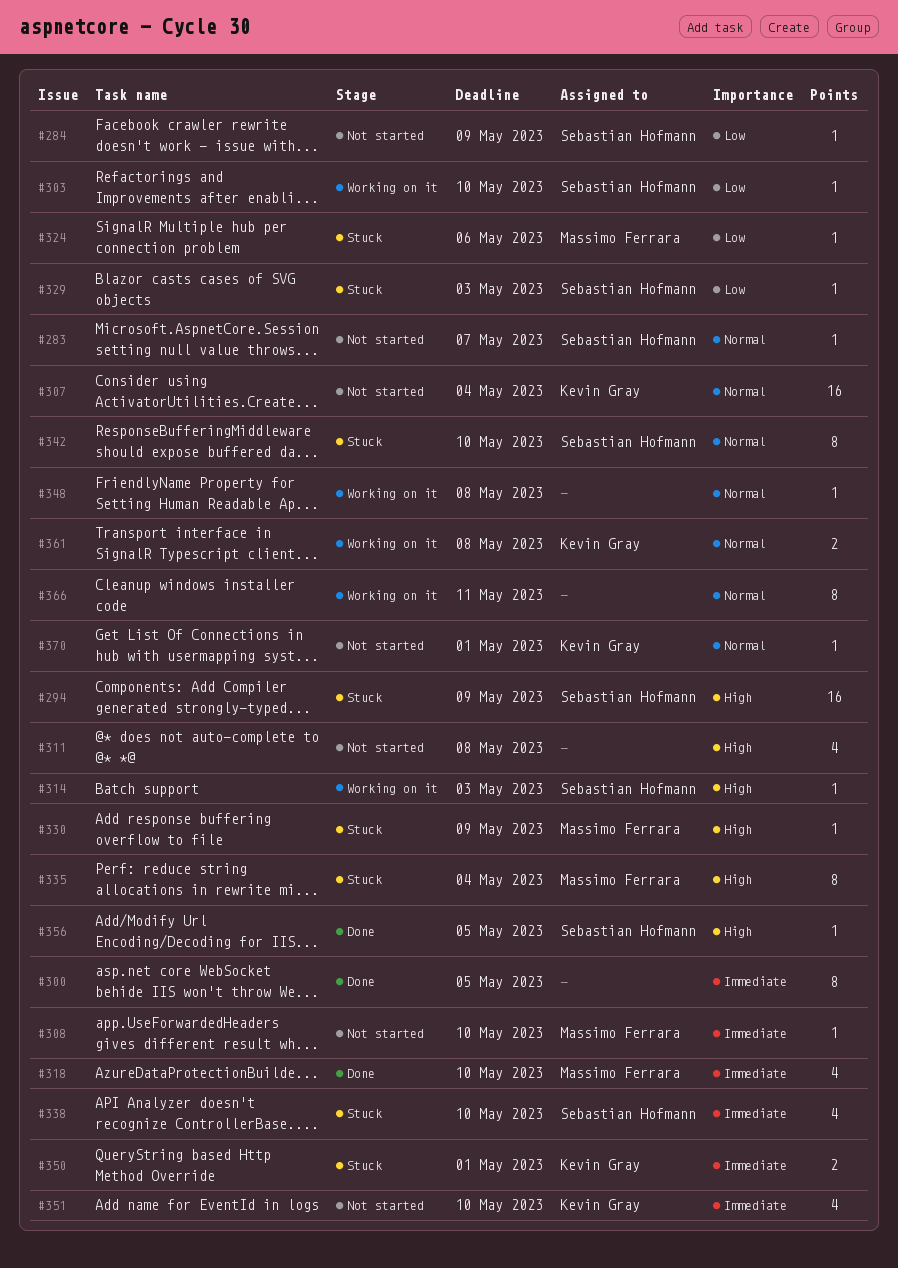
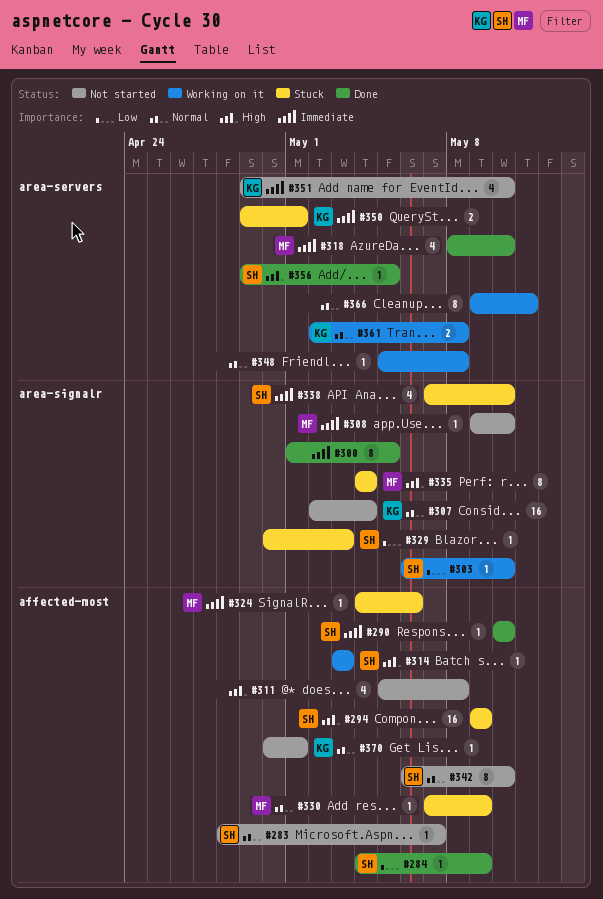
#284, status: Not started -> Done
#290: none -> present
#324, priority: Low -> Immediate
#330, priority: High -> Normal
#342, status: Stuck -> Not started

